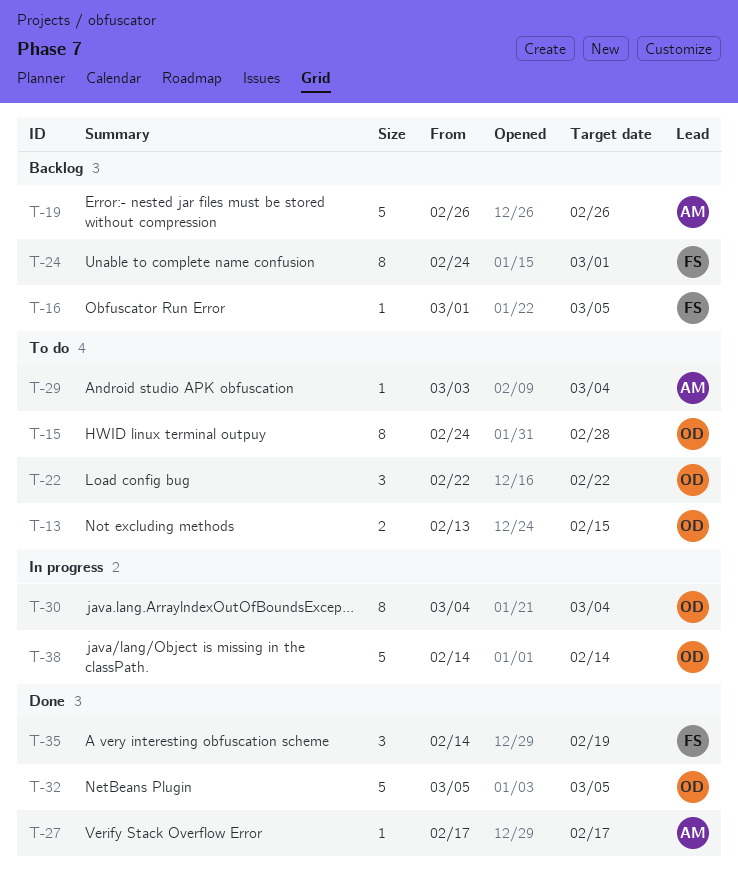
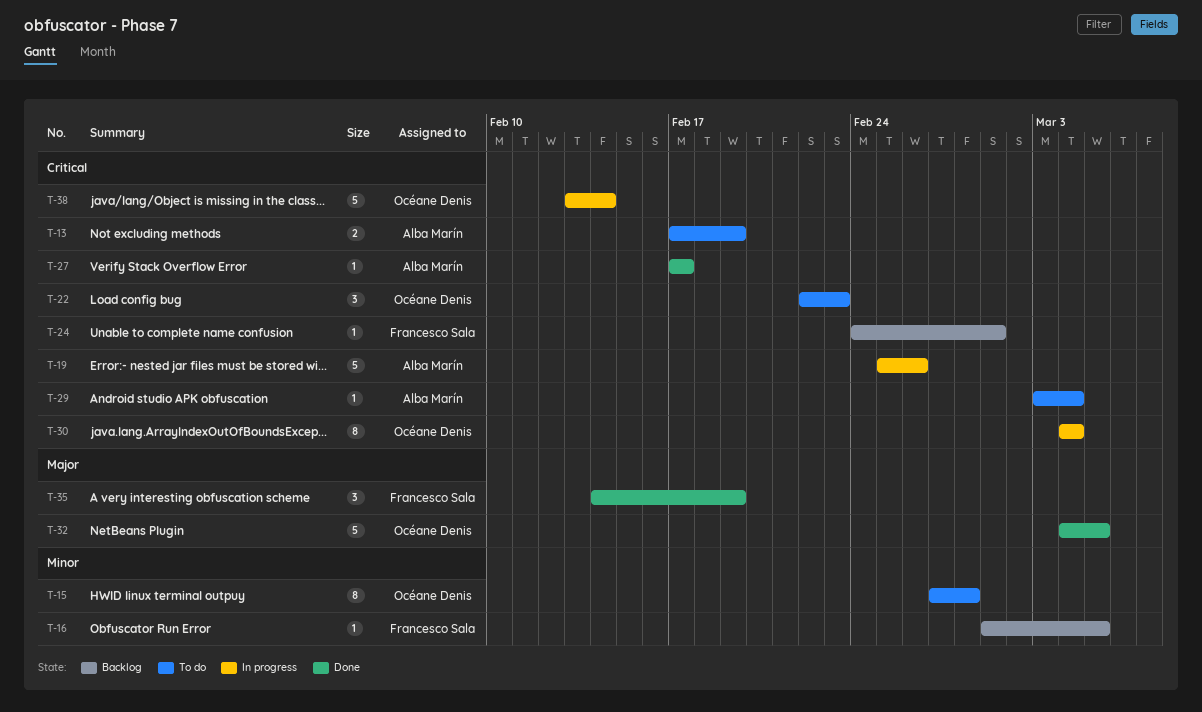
T-13, owner: Océane Denis -> Alba Marín
T-13, start: Feb 13 -> Feb 17
T-13, due: Feb 15 -> Feb 19
T-15, start: Feb 24 -> Feb 27
T-19, status: Backlog -> In progress
T-19, start: Feb 26 -> Feb 25
T-22, due: Feb 22 -> Feb 23
T-24, estimate: 8 -> 1
T-32, start: Mar 5 -> Mar 4
T-38, start: Feb 14 -> Feb 13

